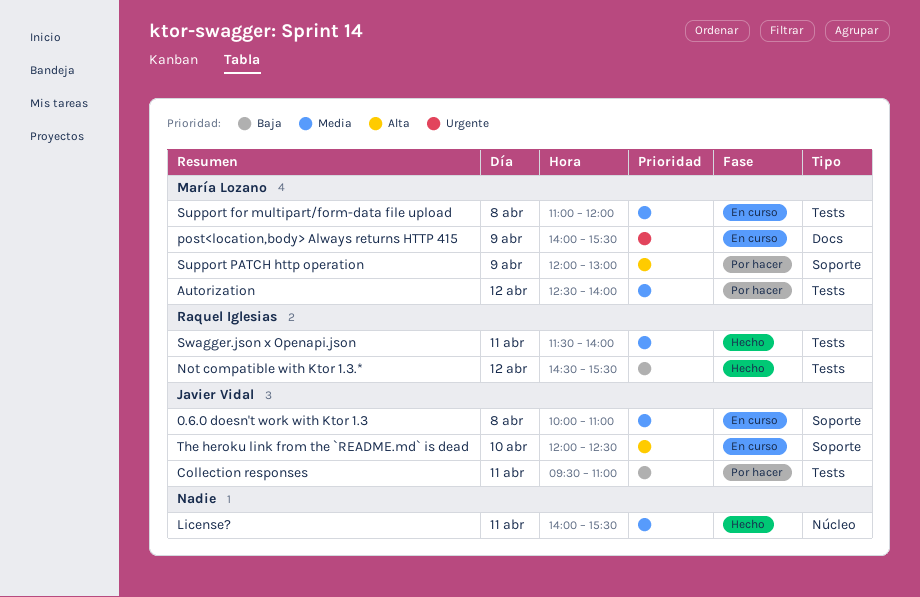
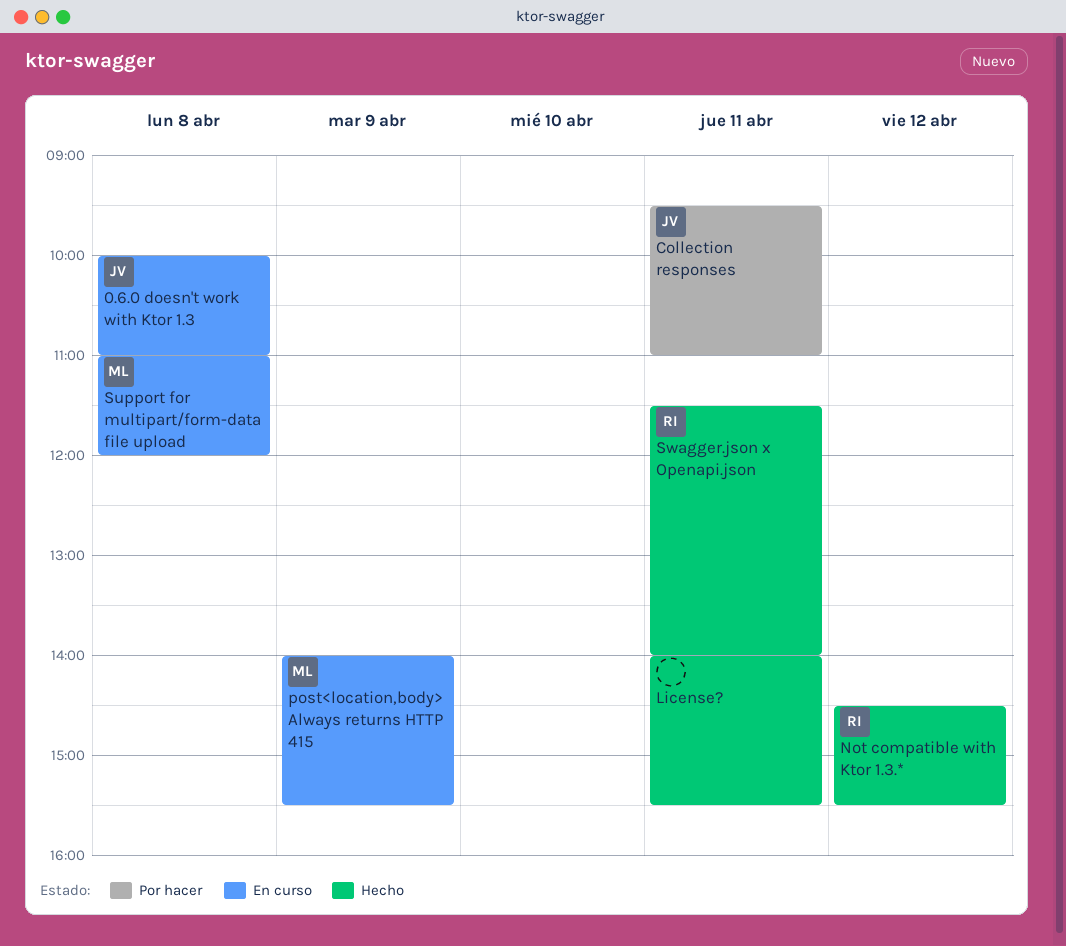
Autorization: present -> none
Support PATCH http operation: present -> none
The heroku link from the `README.md` is dead: present -> none

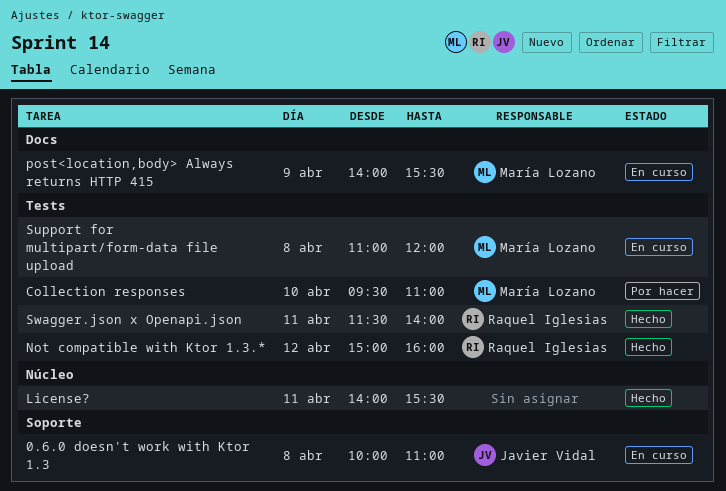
Collection responses, owner: Javier Vidal -> María Lozano
Collection responses, day: Apr 11 -> Apr 10
Not compatible with Ktor 1.3.*, begins: 14:30 -> 15:00
Not compatible with Ktor 1.3.*, ends: 15:30 -> 16:00

